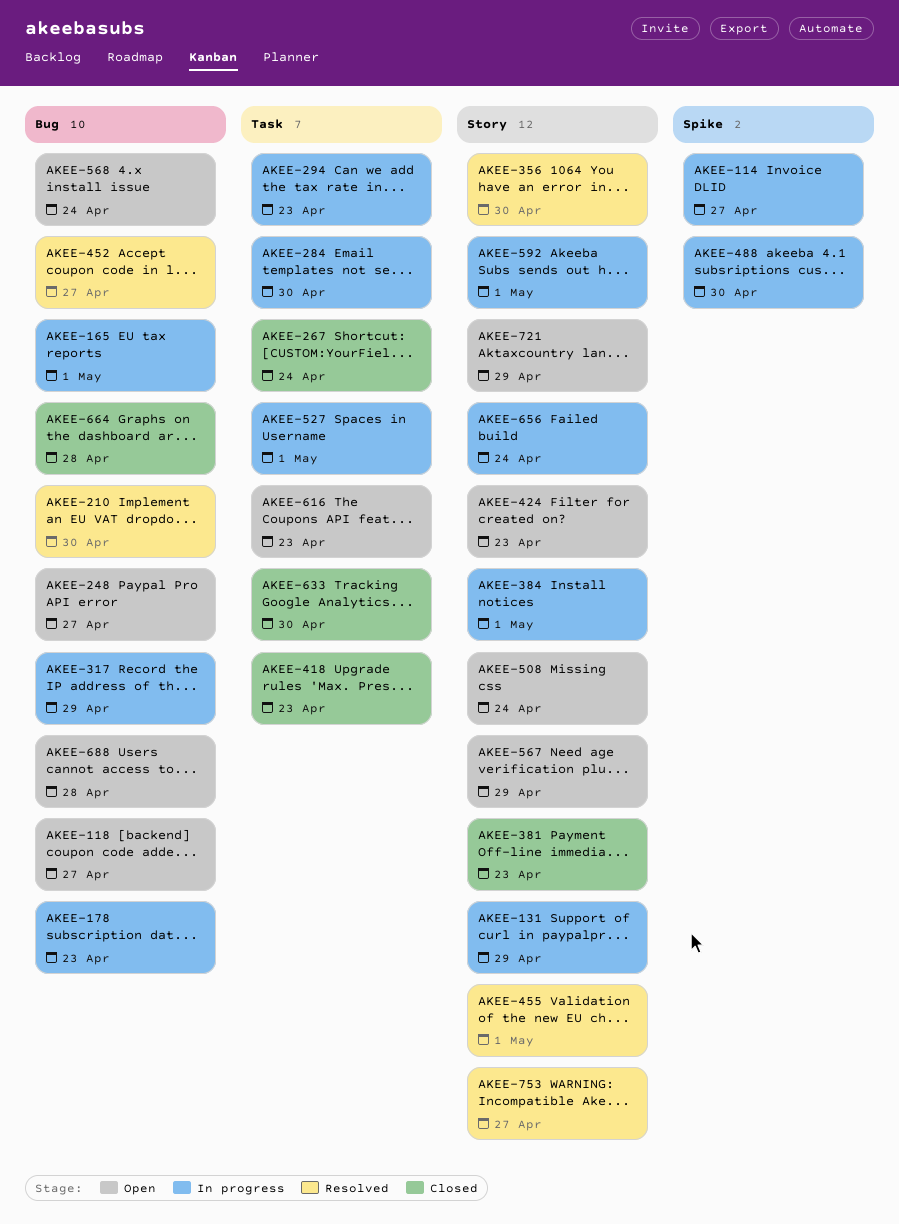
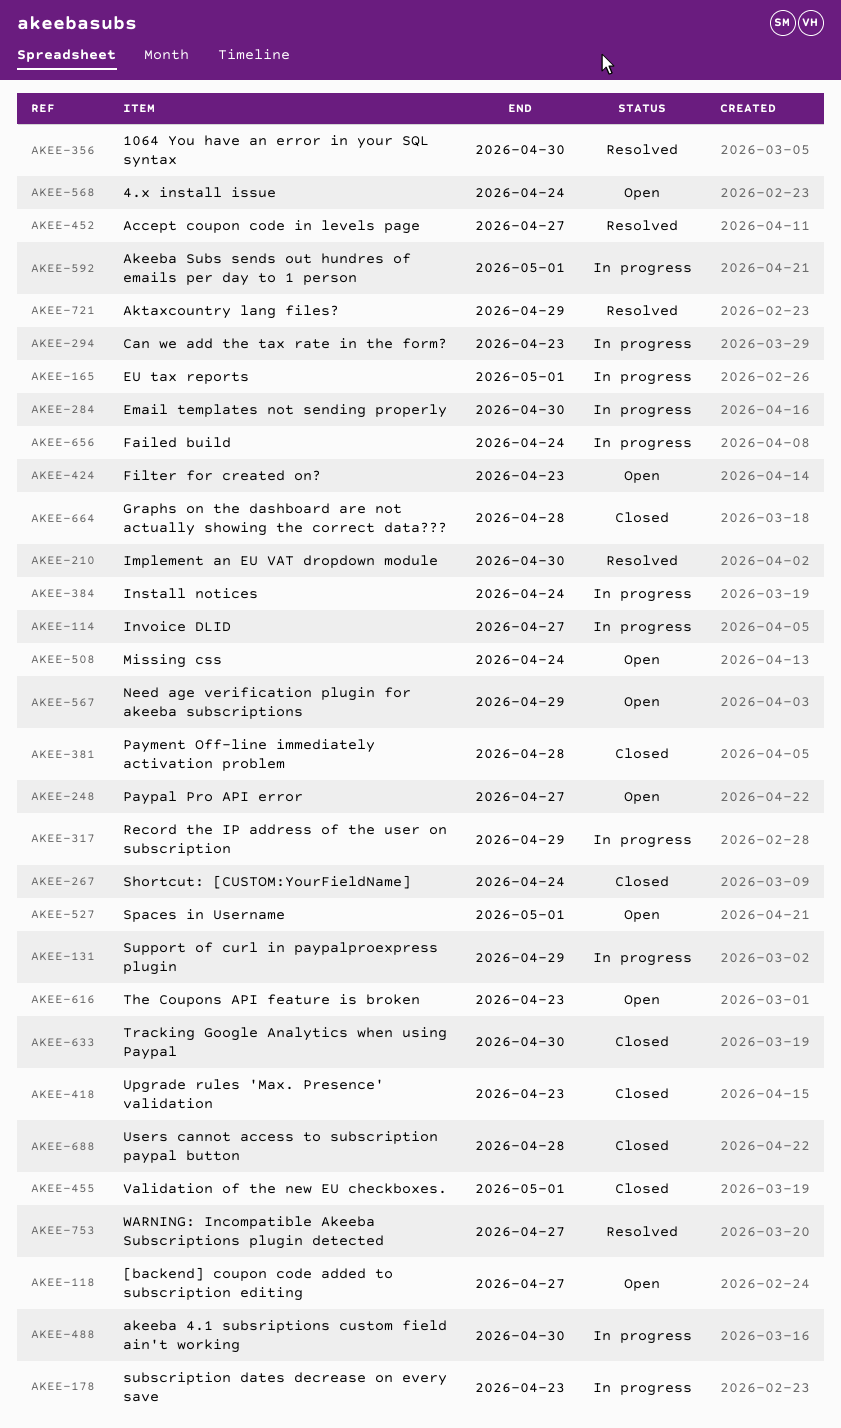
AKEE-381, due: Apr 23 -> Apr 28
AKEE-384, due: May 1 -> Apr 24
AKEE-455, status: Resolved -> Closed
AKEE-527, status: In progress -> Open
AKEE-688, status: Open -> Closed
AKEE-721, status: Open -> Resolved

